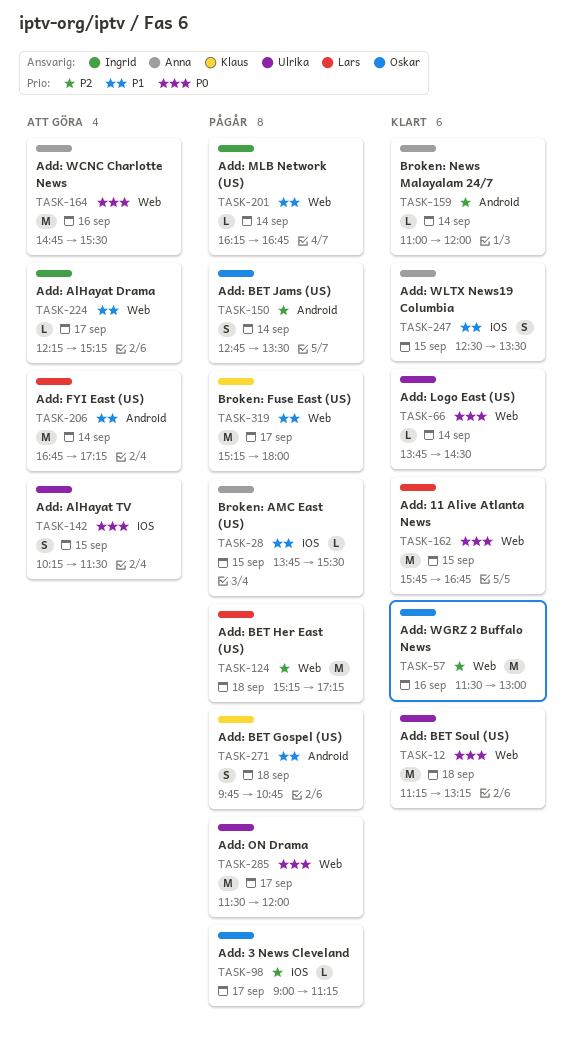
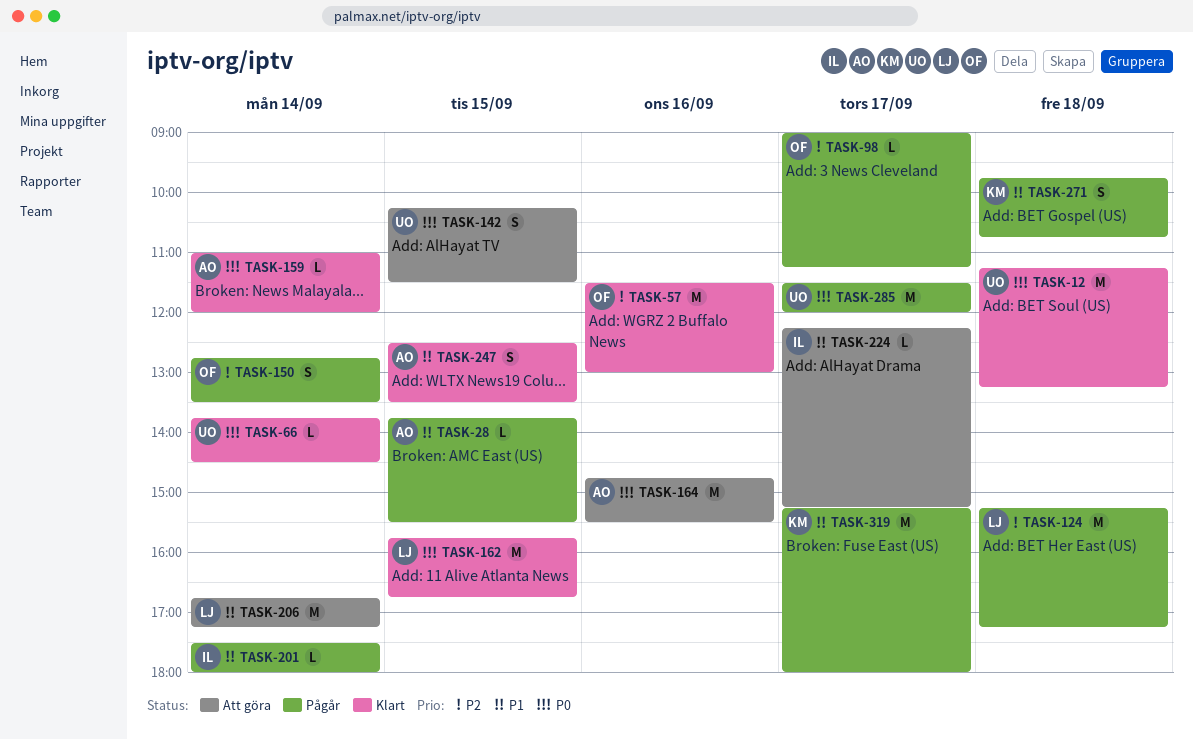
TASK-159, priority: P2 -> P0
TASK-201, begins: 16:15 -> 17:30
TASK-201, ends: 16:45 -> 18:00

